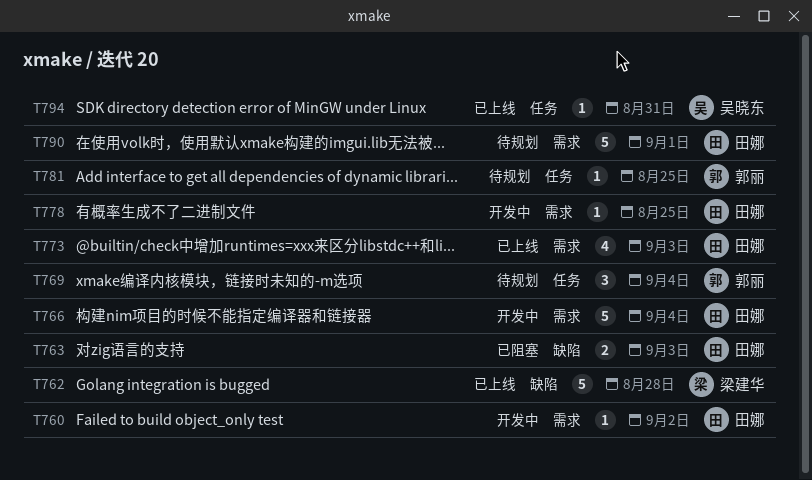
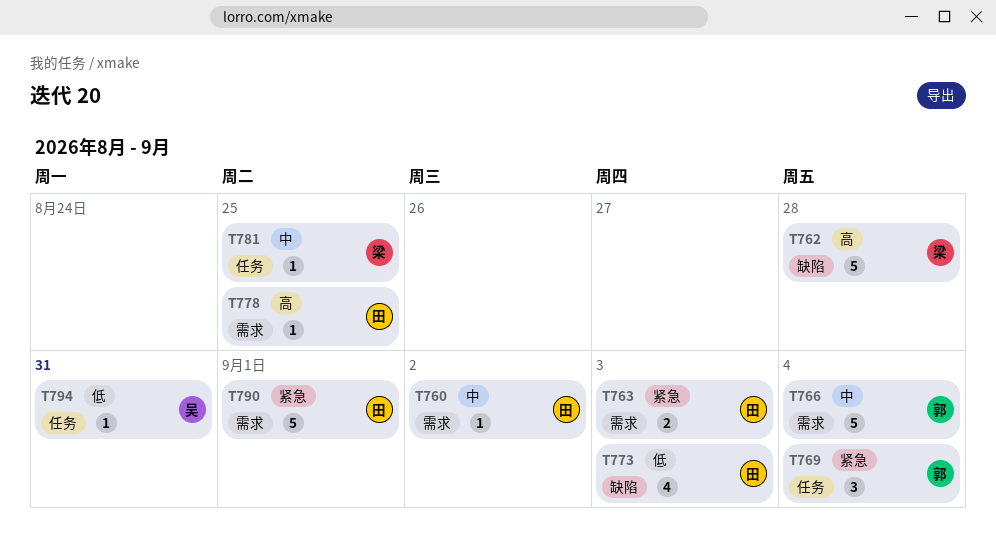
T763, label: 缺陷 -> 需求
T766, owner: 田娜 -> 郭丽
T773, label: 需求 -> 缺陷
T781, owner: 郭丽 -> 梁建华

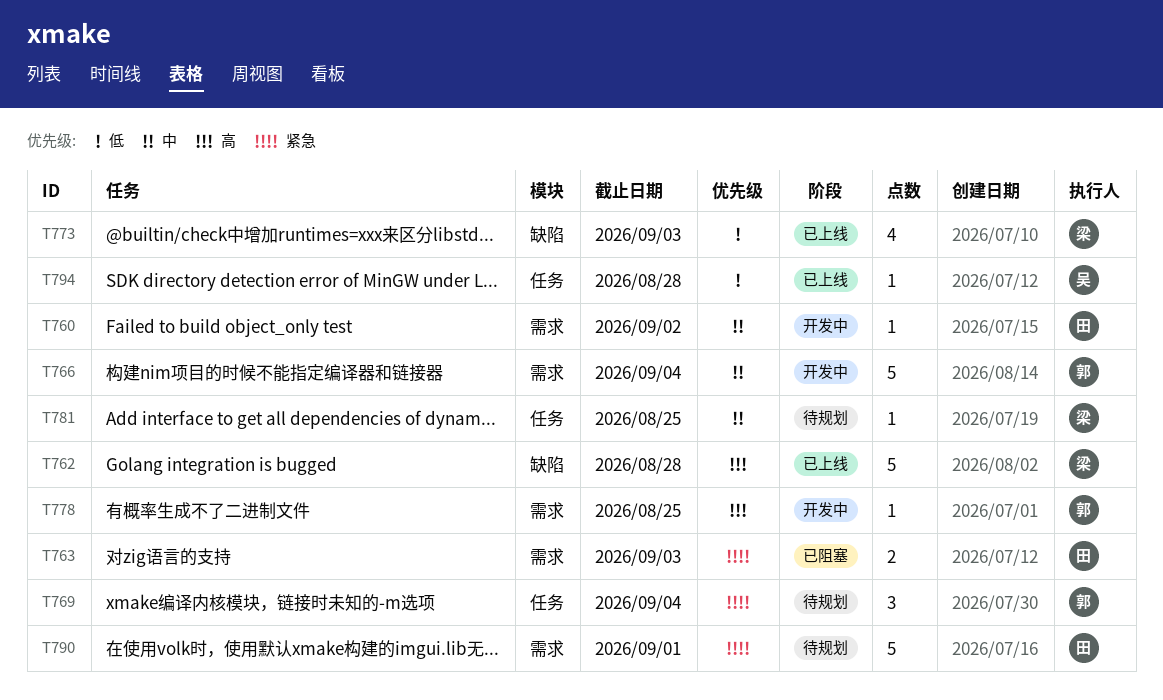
T773, owner: 田 -> 梁
T778, owner: 田 -> 郭
T794, due: Aug 31 -> Aug 28

